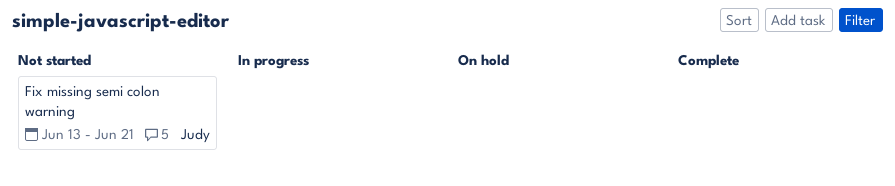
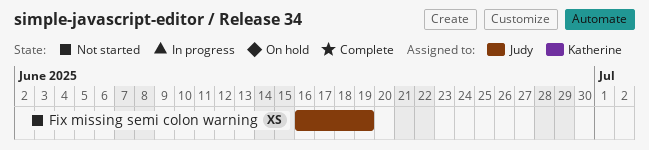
Fix missing semi colon warning, start: Jun 13 -> Jun 16
Fix missing semi colon warning, due: Jun 21 -> Jun 19

